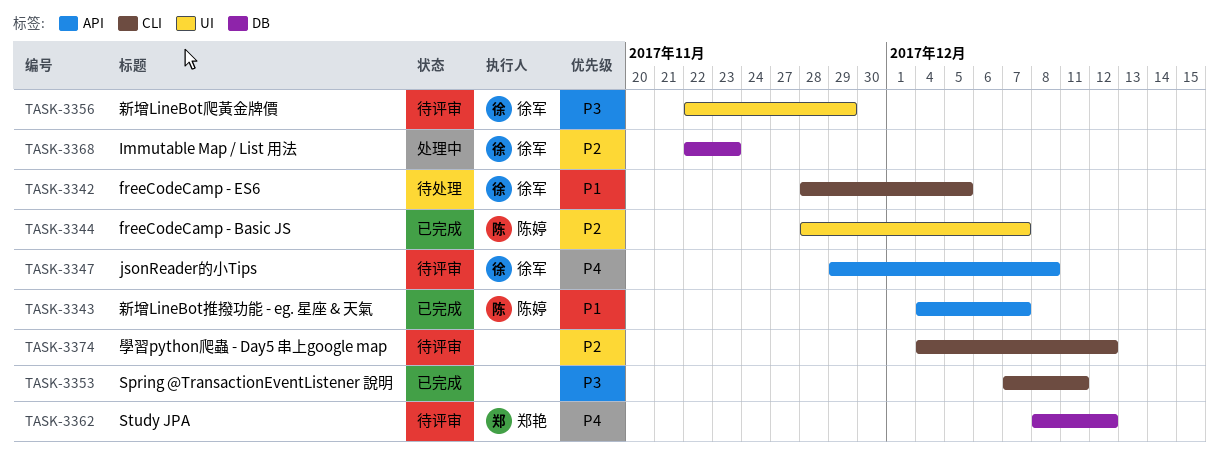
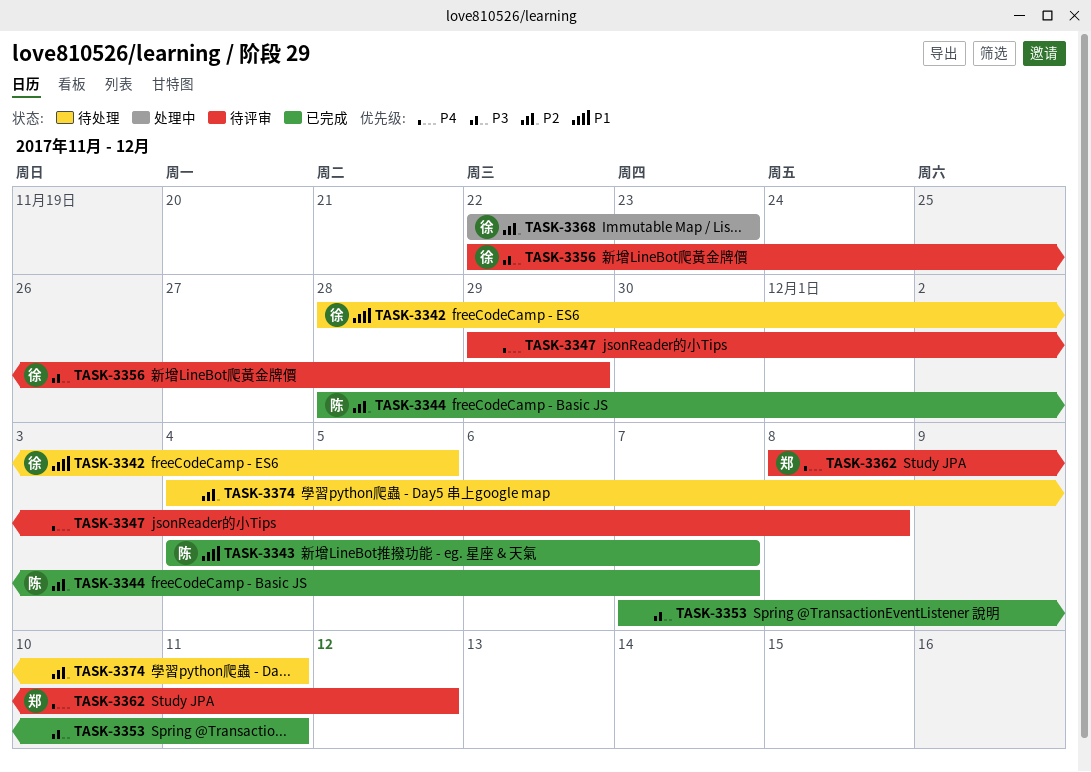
TASK-3347, owner: 徐军 -> none
TASK-3374, status: 待评审 -> 待处理
TASK-3374, due: Dec 12 -> Dec 11

